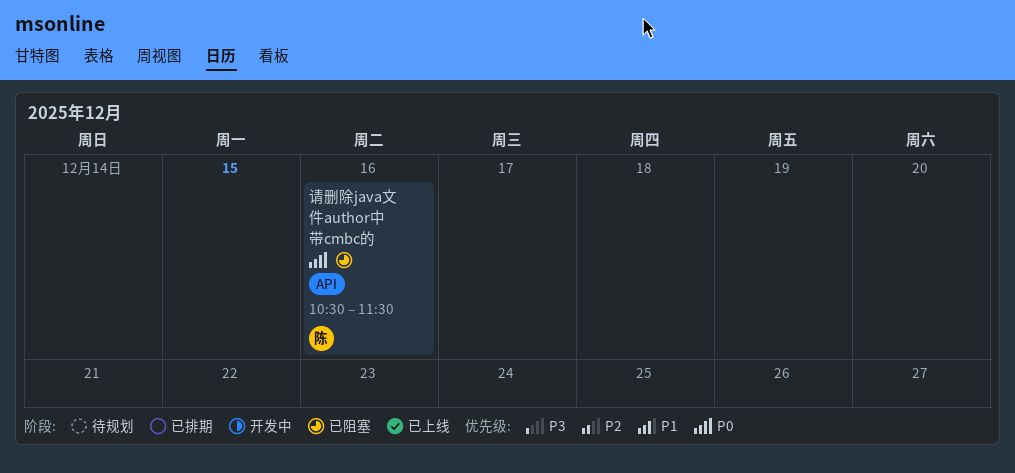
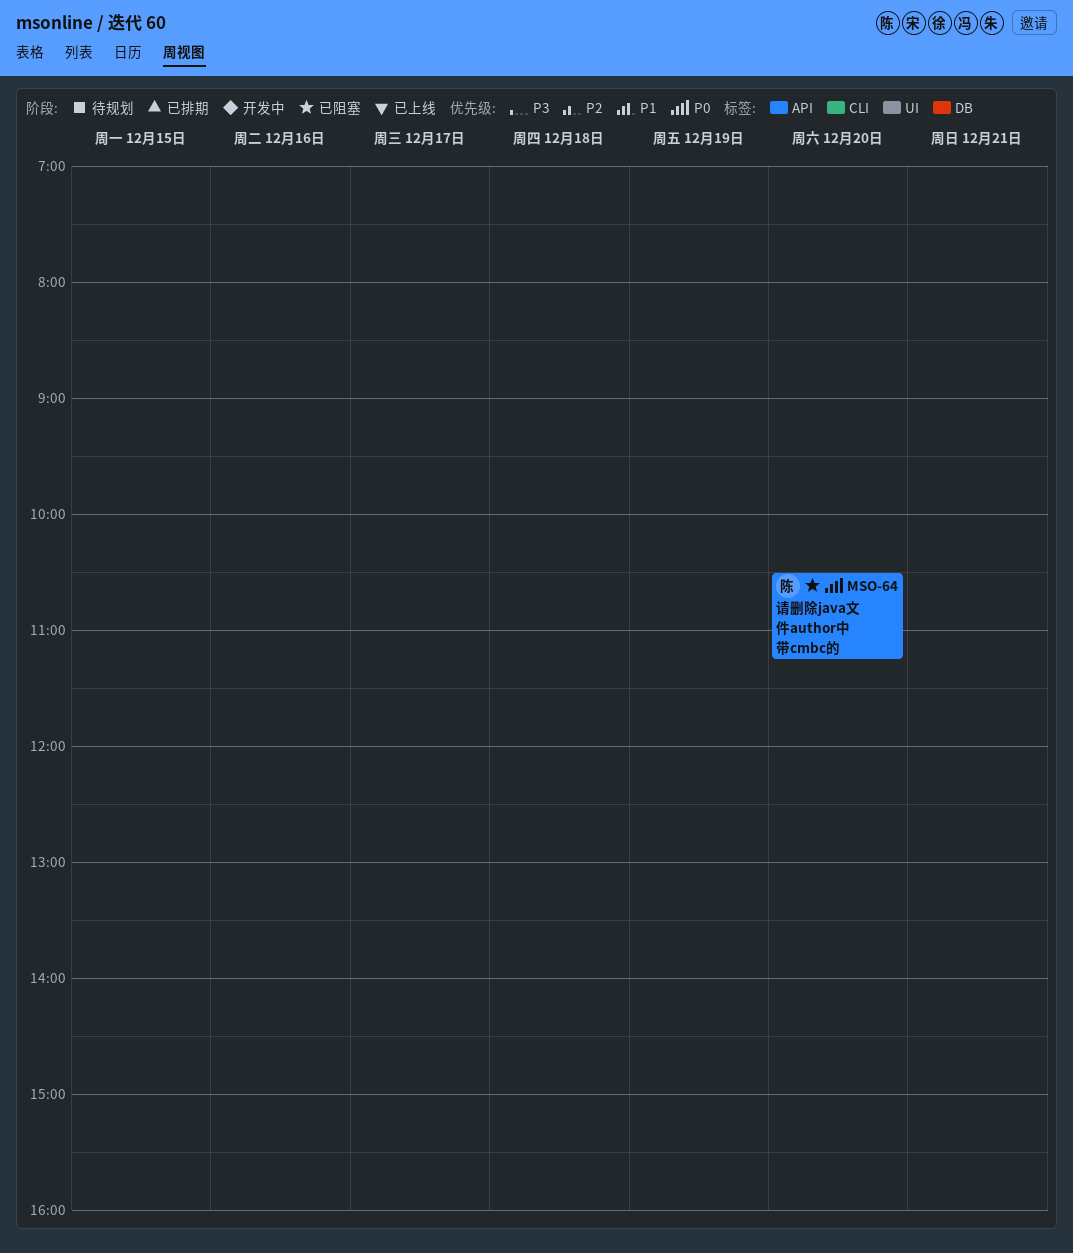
请删除java文件author中带cmbc的, day: Dec 16 -> Dec 20
请删除java文件author中带cmbc的, ends: 11:30 -> 11:15

